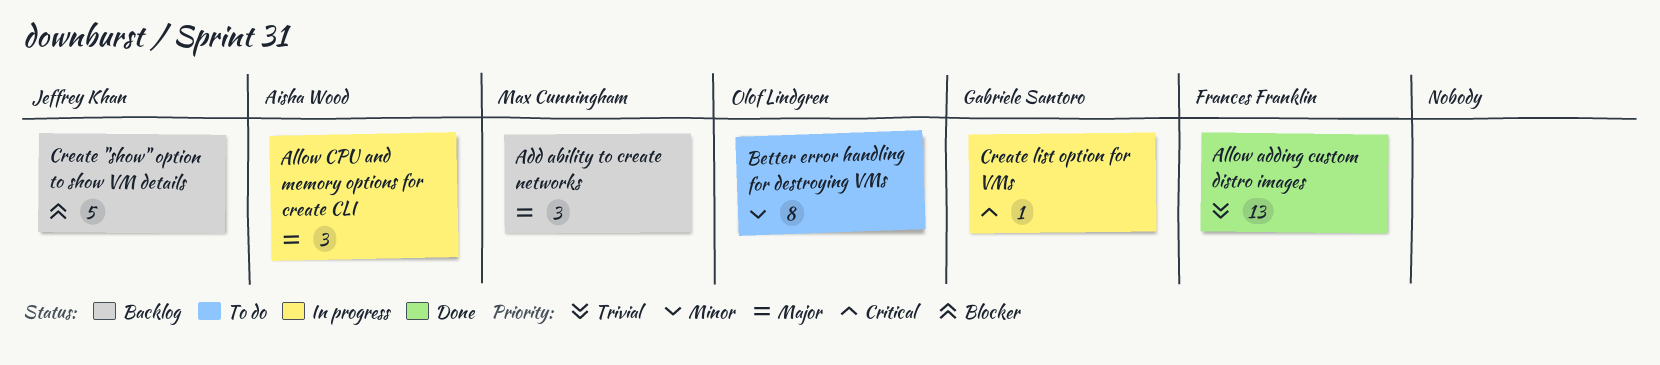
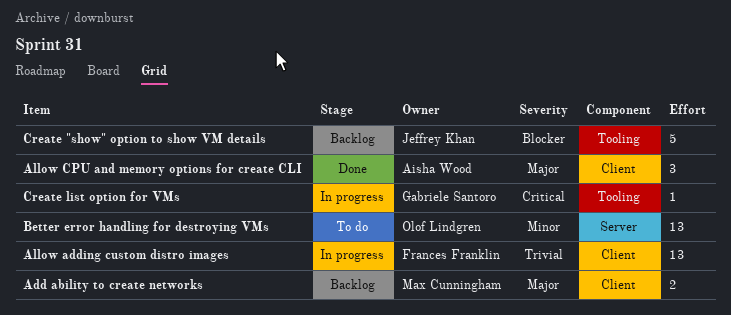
Add ability to create networks, estimate: 3 -> 2
Allow adding custom distro images, status: Done -> In progress
Allow CPU and memory options for create CLI, status: In progress -> Done
Better error handling for destroying VMs, estimate: 8 -> 13

